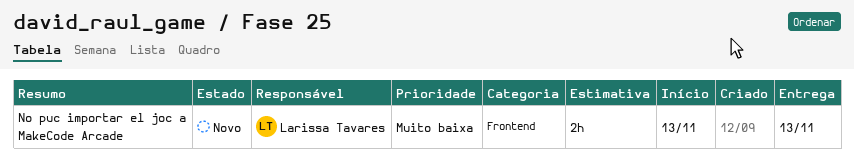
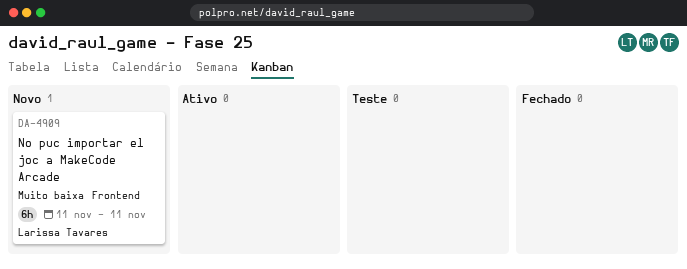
No puc importar el joc a MakeCode Arcade, estimate: 2h -> 6h
No puc importar el joc a MakeCode Arcade, start: Nov 13 -> Nov 11
No puc importar el joc a MakeCode Arcade, due: Nov 13 -> Nov 11

